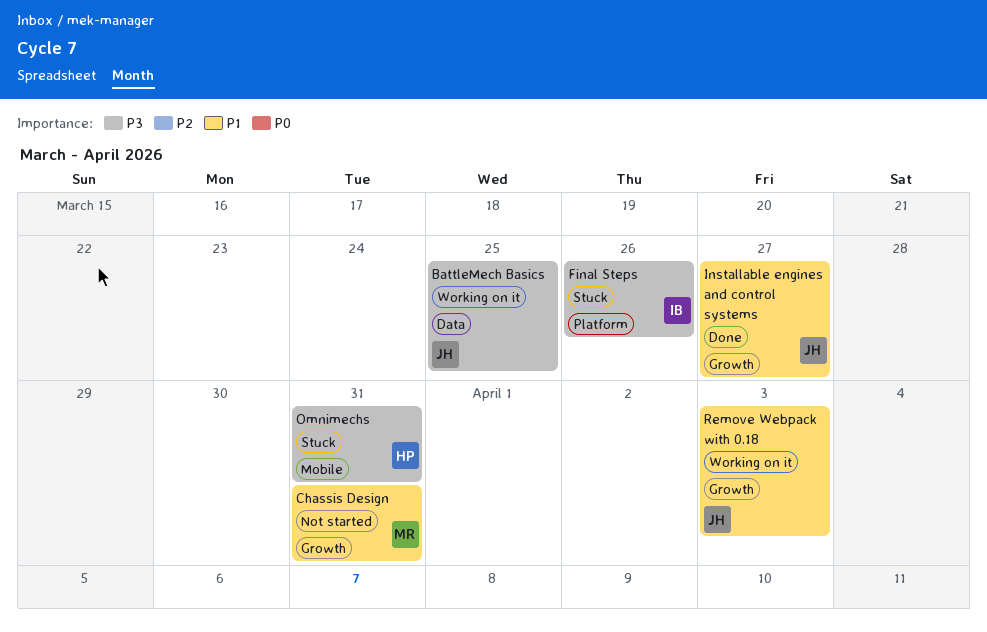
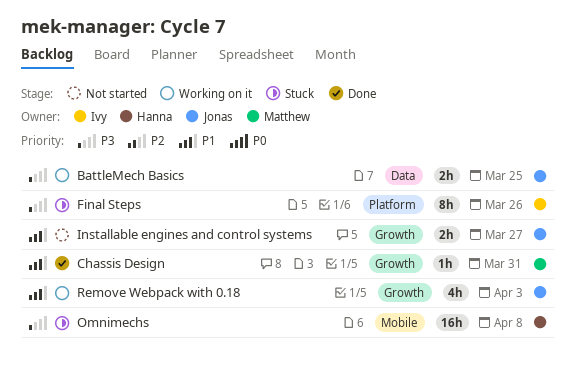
Chassis Design, status: Not started -> Done
Installable engines and control systems, status: Done -> Not started
Omnimechs, due: Mar 31 -> Apr 8

